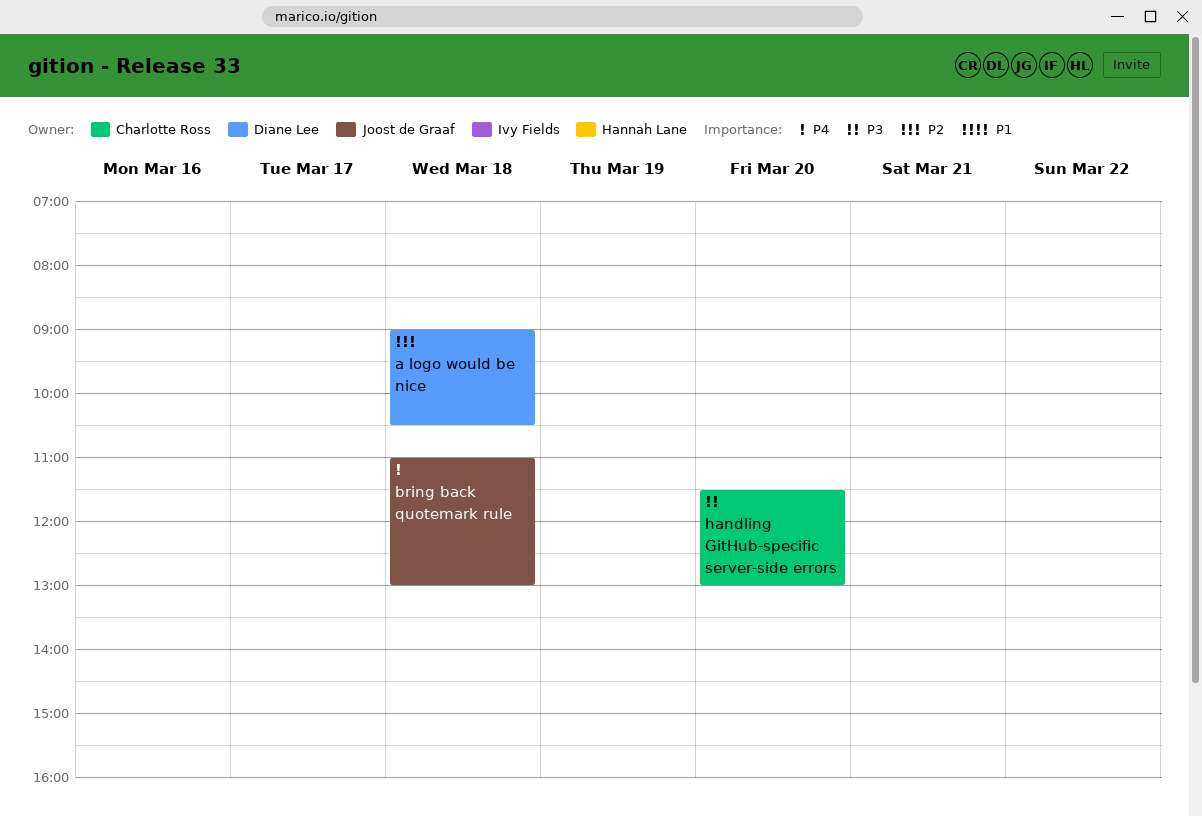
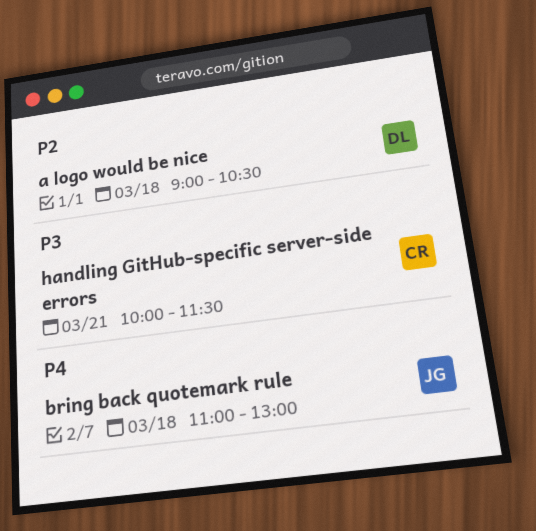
handling GitHub-specific server-side errors, day: Mar 20 -> Mar 21
handling GitHub-specific server-side errors, begins: 11:30 -> 10:00
handling GitHub-specific server-side errors, ends: 13:00 -> 11:30

